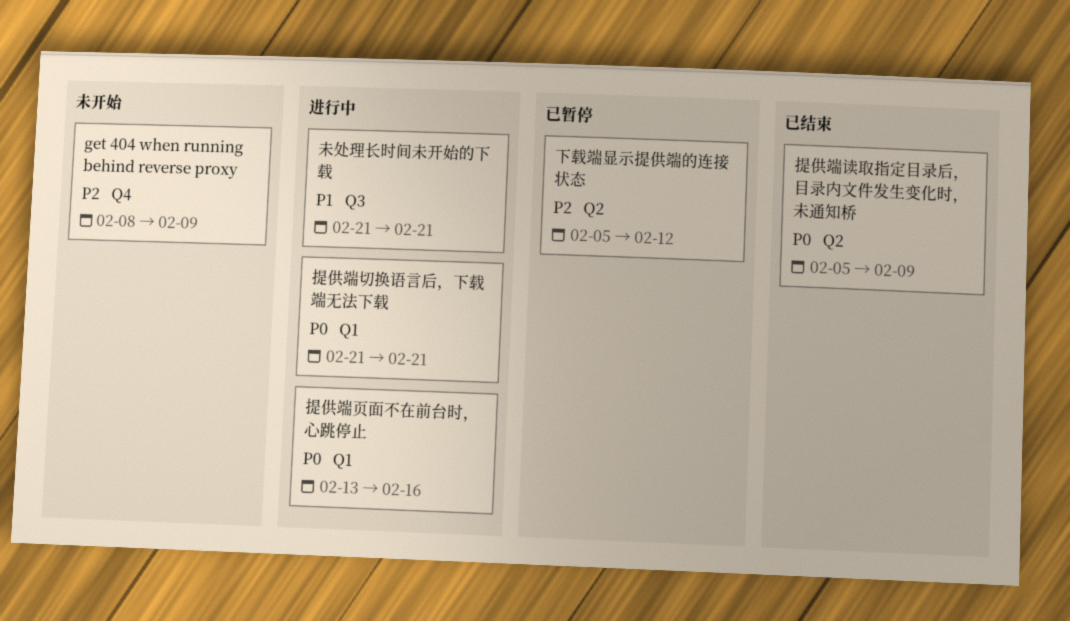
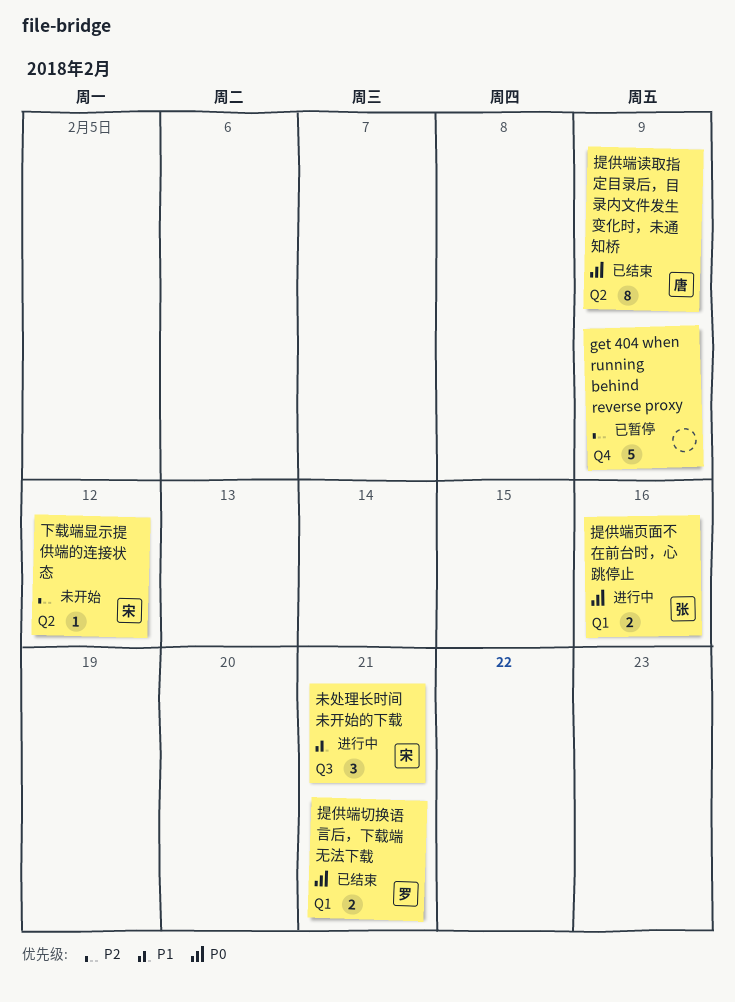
get 404 when running behind reverse proxy, status: 未开始 -> 已暂停
下载端显示提供端的连接状态, status: 已暂停 -> 未开始
提供端切换语言后，下载端无法下载, status: 进行中 -> 已结束

